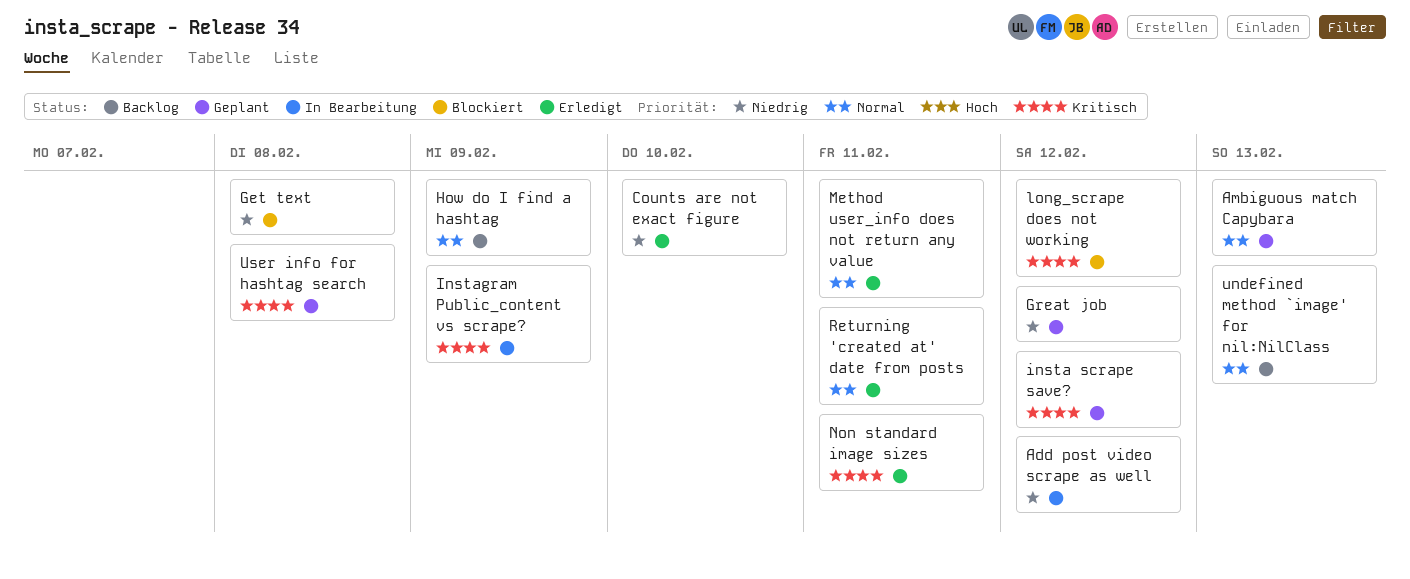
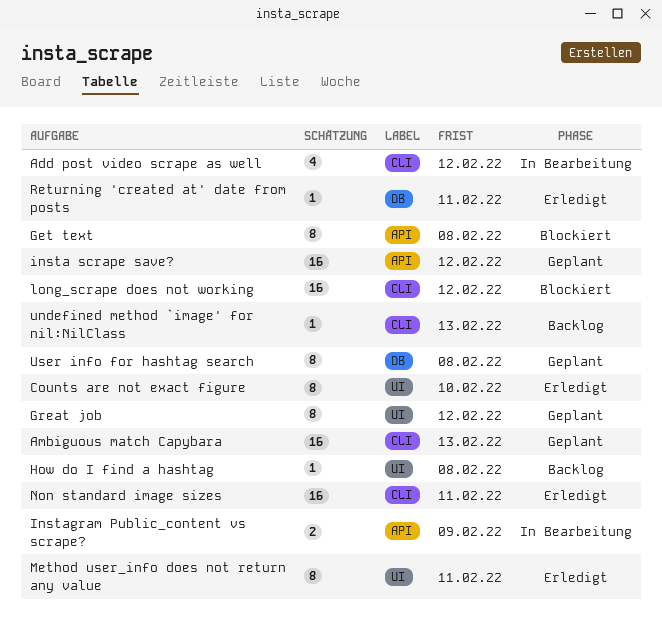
How do I find a hashtag, due: Feb 9 -> Feb 8

